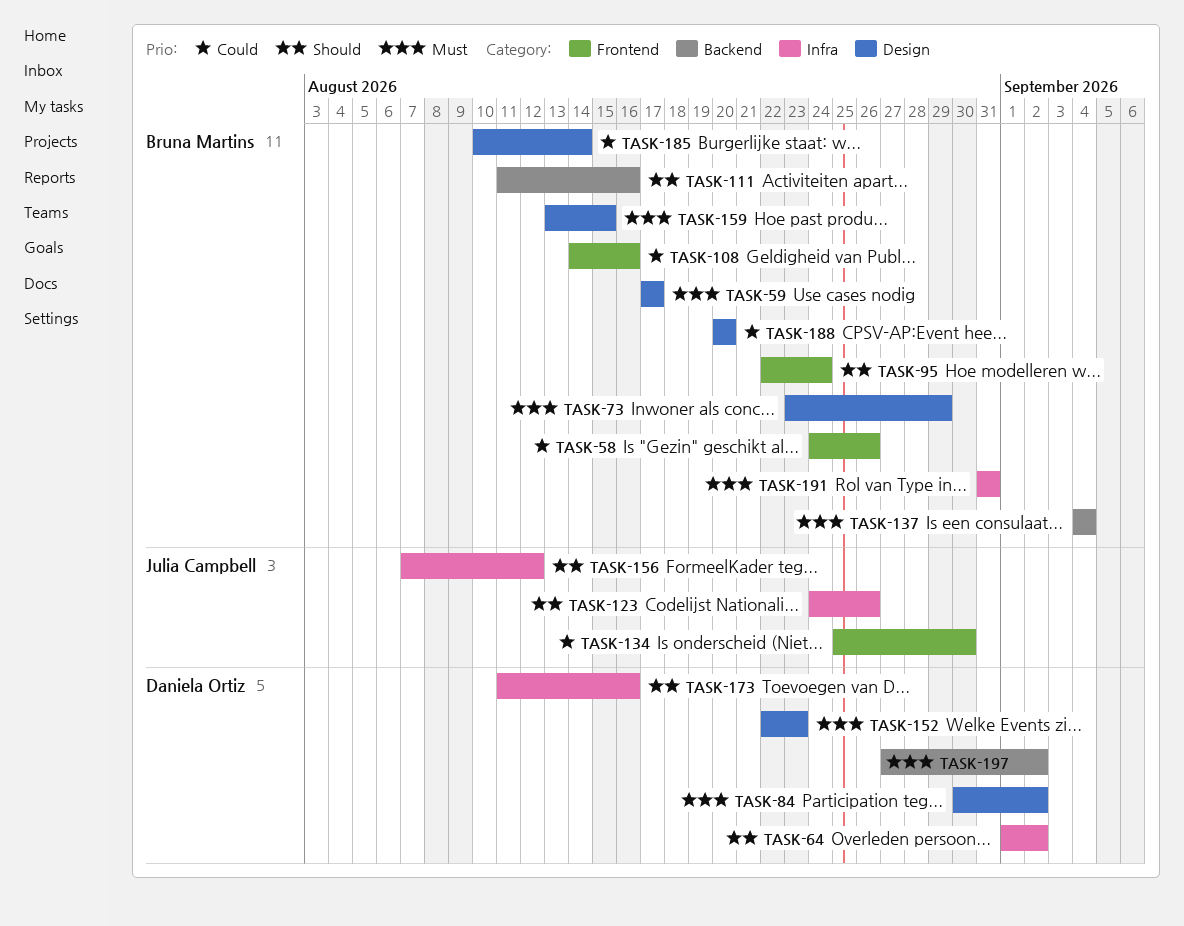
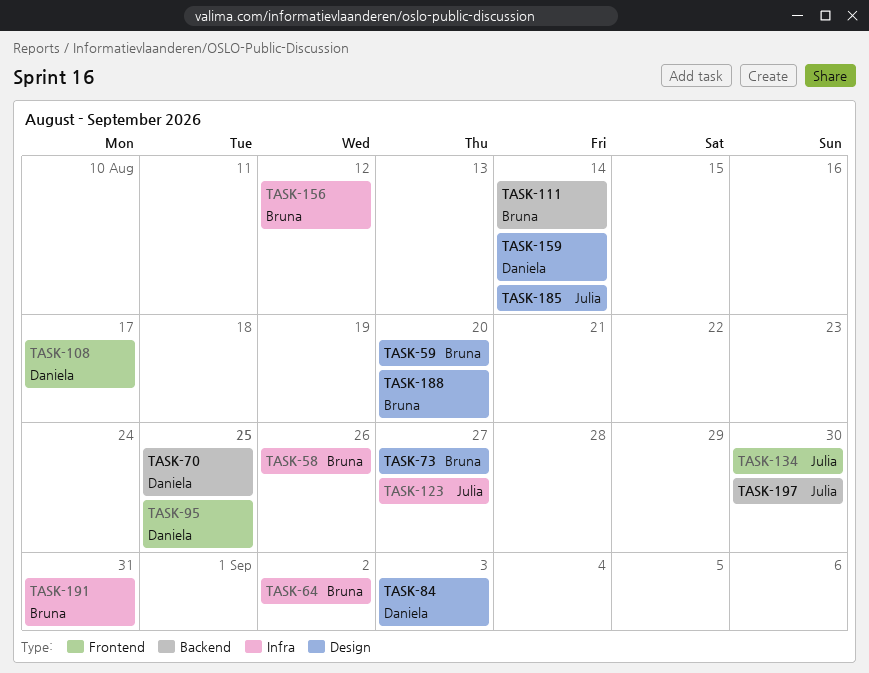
TASK-58, label: Frontend -> Infra
TASK-59, due: Aug 17 -> Aug 20
TASK-64, owner: Daniela Ortiz -> Bruna Martins
TASK-70: none -> present
TASK-73, due: Aug 29 -> Aug 27
TASK-84, due: Sep 2 -> Sep 3
TASK-95, owner: Bruna Martins -> Daniela Ortiz
TASK-95, due: Aug 24 -> Aug 25
TASK-108, owner: Bruna Martins -> Daniela Ortiz
TASK-108, due: Aug 16 -> Aug 17
TASK-111, due: Aug 16 -> Aug 14
TASK-123, due: Aug 26 -> Aug 27
TASK-137: present -> none
TASK-152: present -> none
TASK-156, owner: Julia Campbell -> Bruna Martins
TASK-159, owner: Bruna Martins -> Daniela Ortiz
TASK-159, due: Aug 15 -> Aug 14
TASK-173: present -> none
TASK-185, owner: Bruna Martins -> Julia Campbell
TASK-197, owner: Daniela Ortiz -> Julia Campbell
TASK-197, due: Sep 2 -> Aug 30

